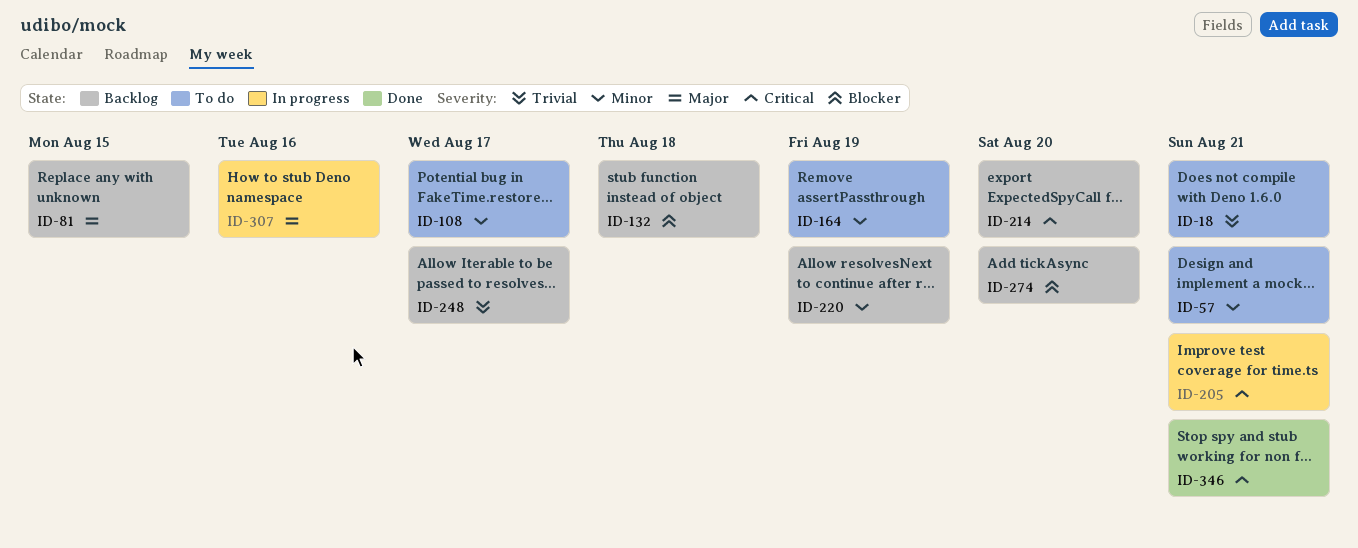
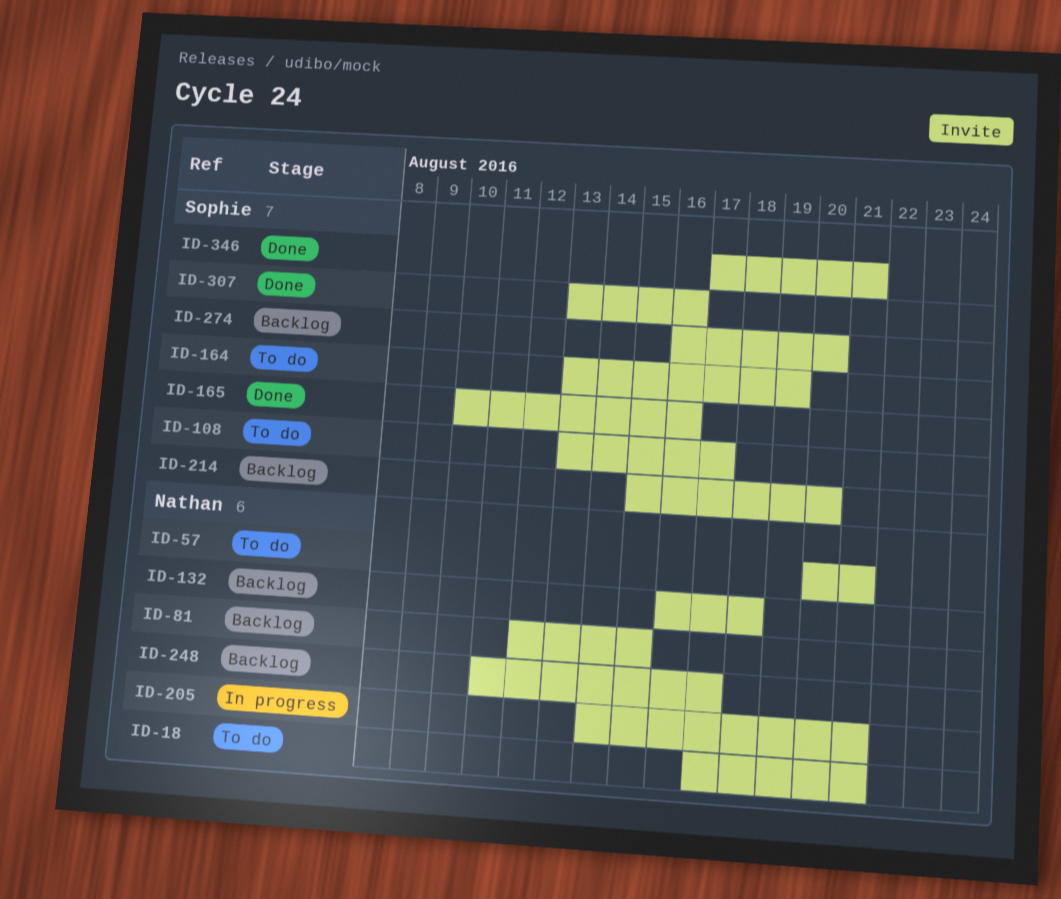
ID-165: none -> present
ID-220: present -> none
ID-307, status: In progress -> Done

